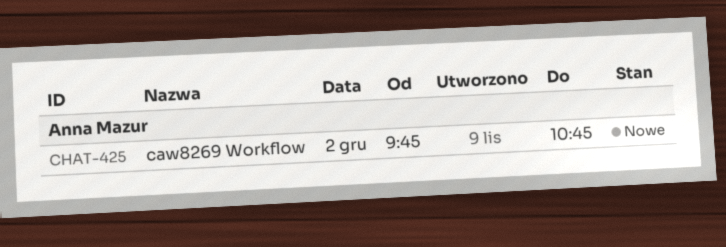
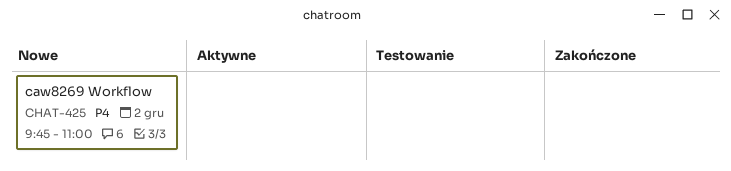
CHAT-425, ends: 10:45 -> 11:00

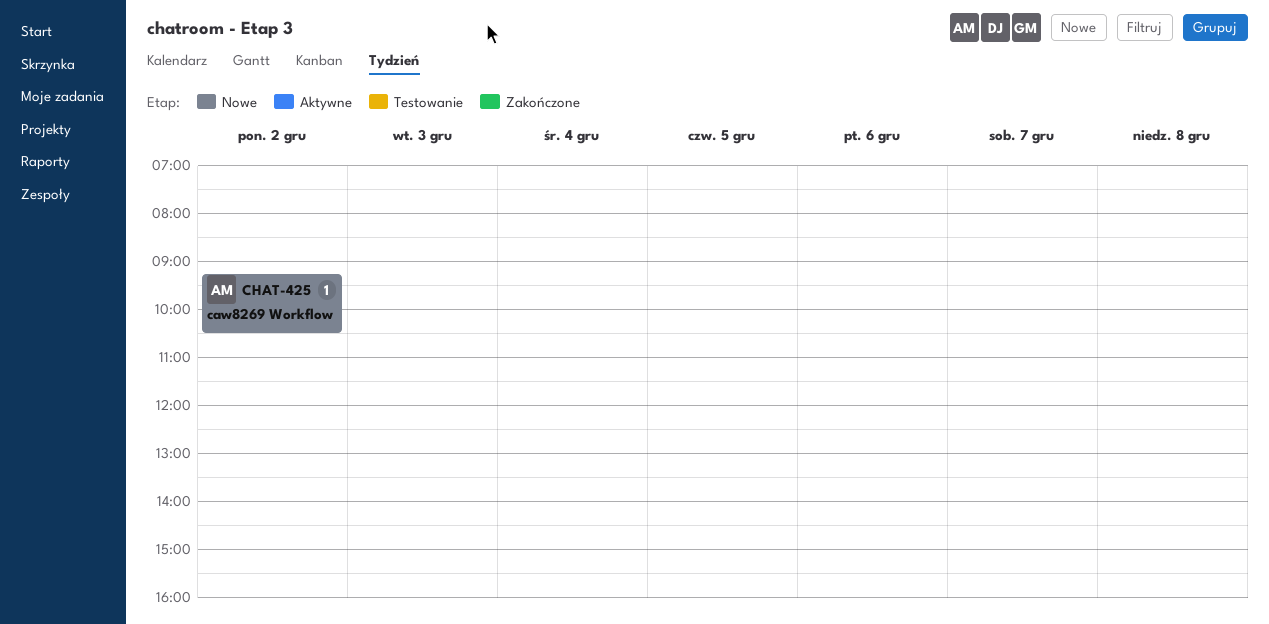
CHAT-425, begins: 09:45 -> 09:15
CHAT-425, ends: 11:00 -> 10:30

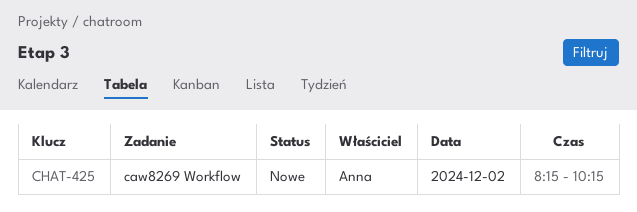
CHAT-425, begins: 09:15 -> 08:15
CHAT-425, ends: 10:30 -> 10:15

